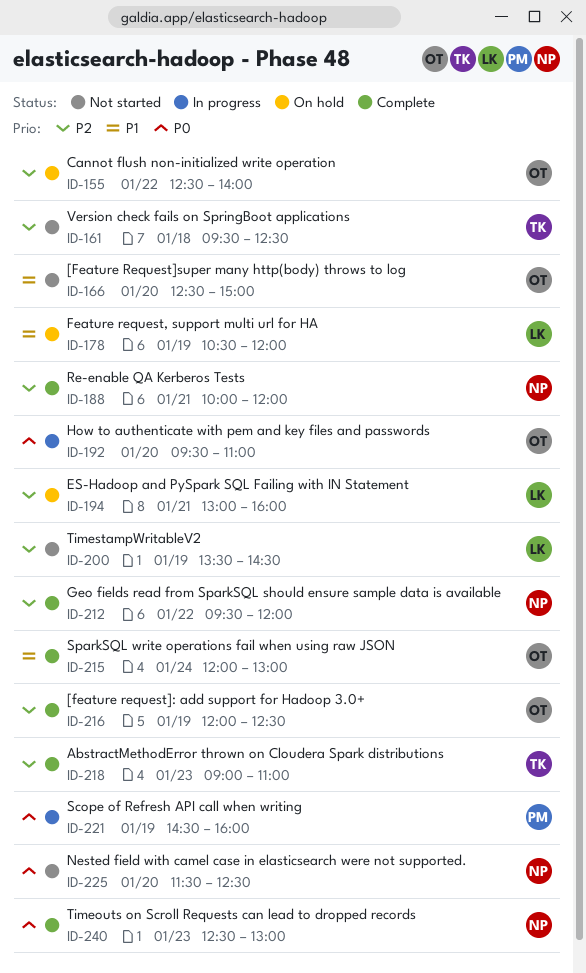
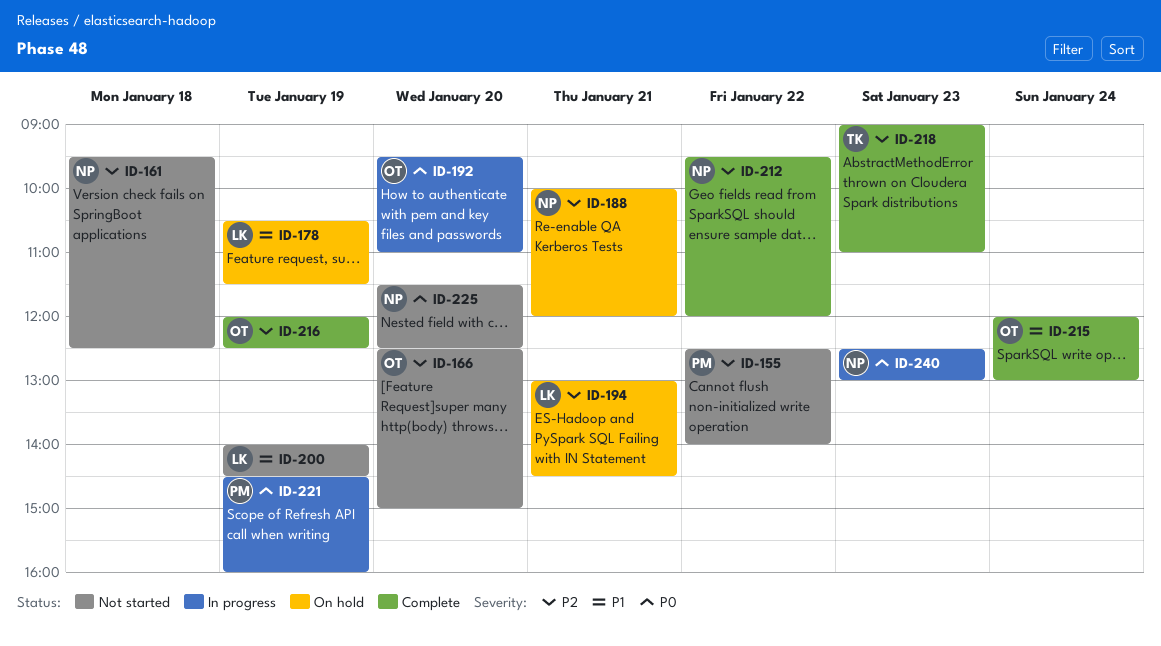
ID-155, status: On hold -> Not started
ID-155, owner: OT -> PM
ID-161, owner: TK -> NP
ID-166, priority: P1 -> P2
ID-178, ends: 12:00 -> 11:30
ID-188, status: Complete -> On hold
ID-194, ends: 16:00 -> 14:30
ID-200, priority: P2 -> P1
ID-200, begins: 13:30 -> 14:00
ID-240, status: Complete -> In progress

